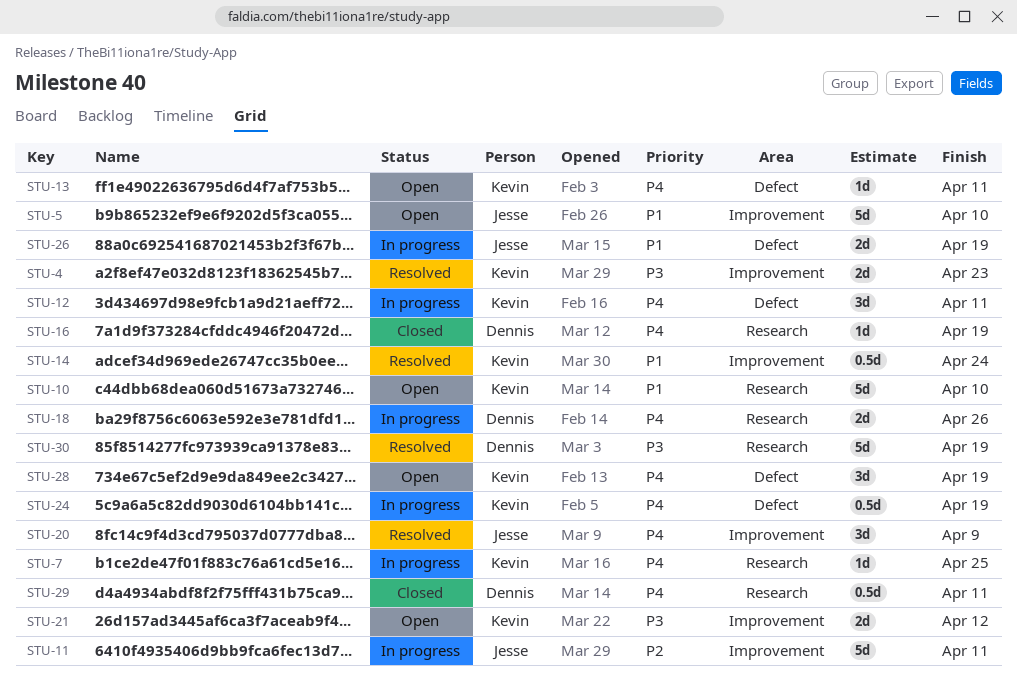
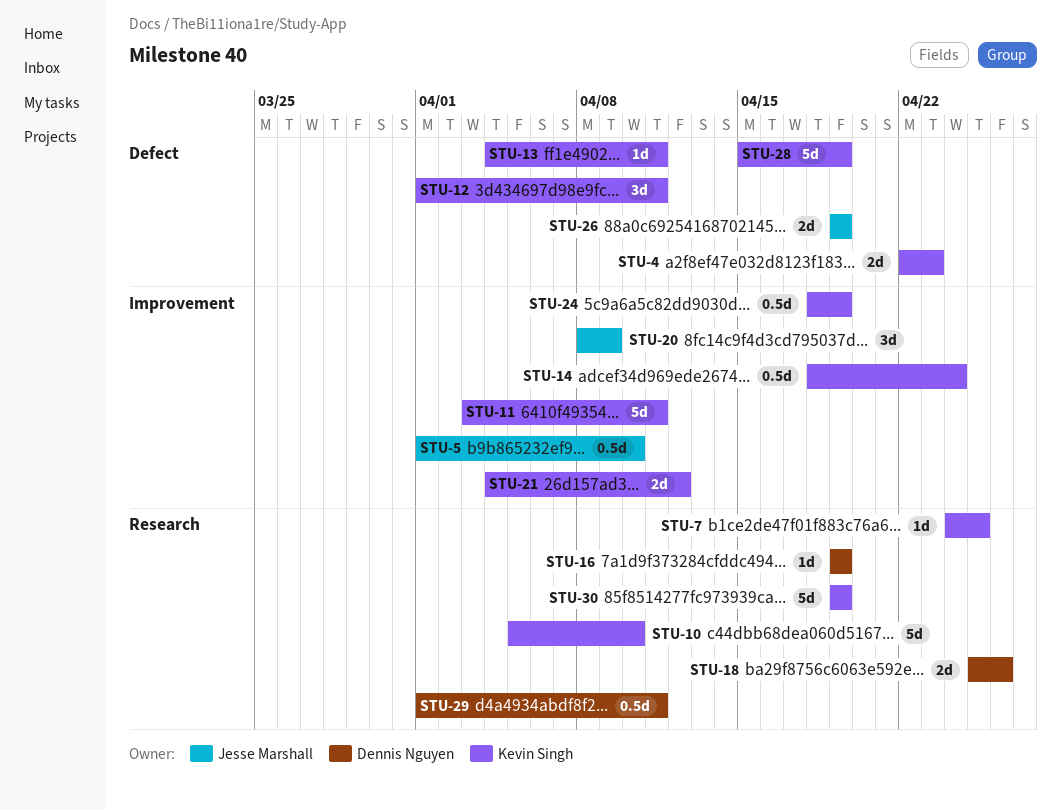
STU-4, label: Improvement -> Defect
STU-5, estimate: 5d -> 0.5d
STU-11, owner: Jesse Marshall -> Kevin Singh
STU-24, label: Defect -> Improvement
STU-28, estimate: 3d -> 5d
STU-30, owner: Dennis Nguyen -> Kevin Singh

